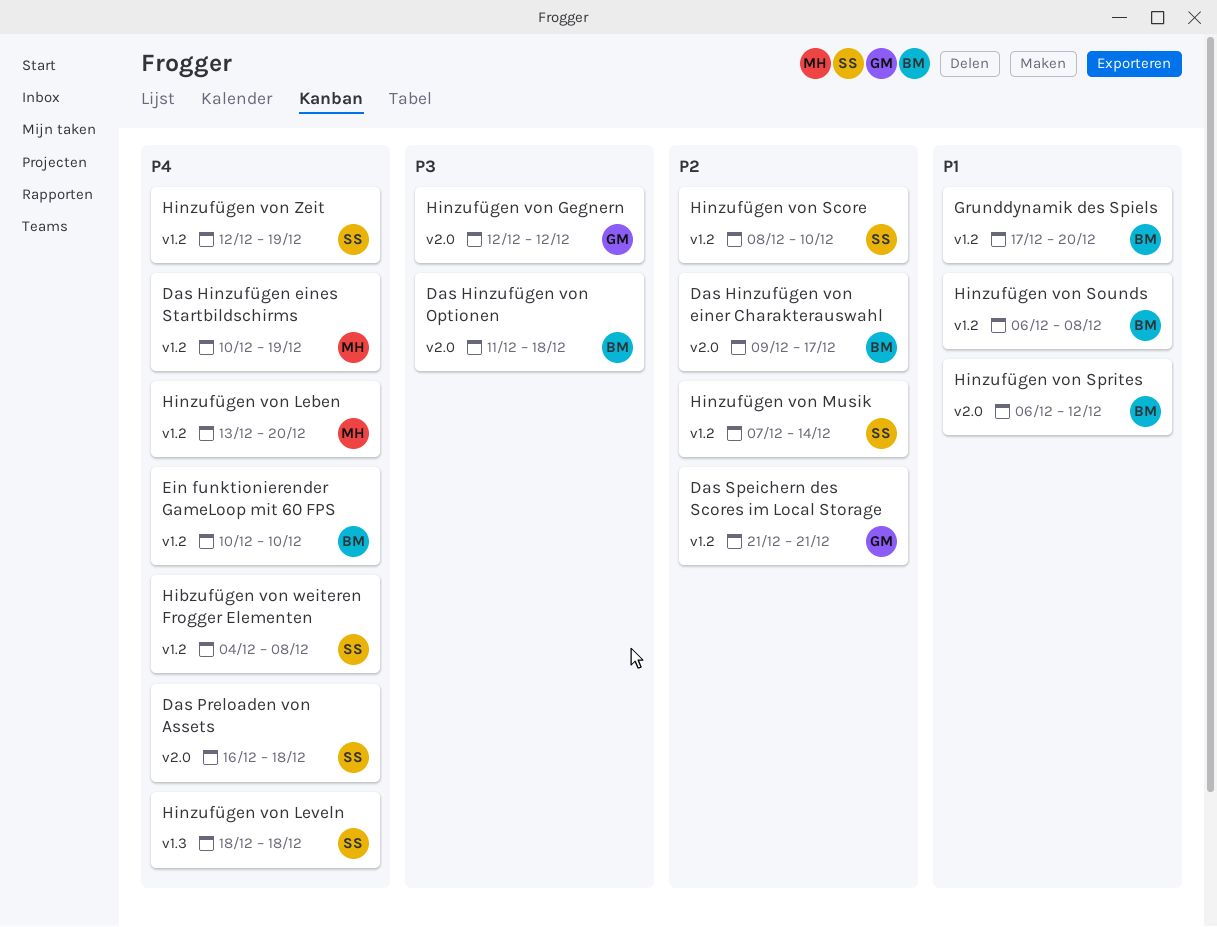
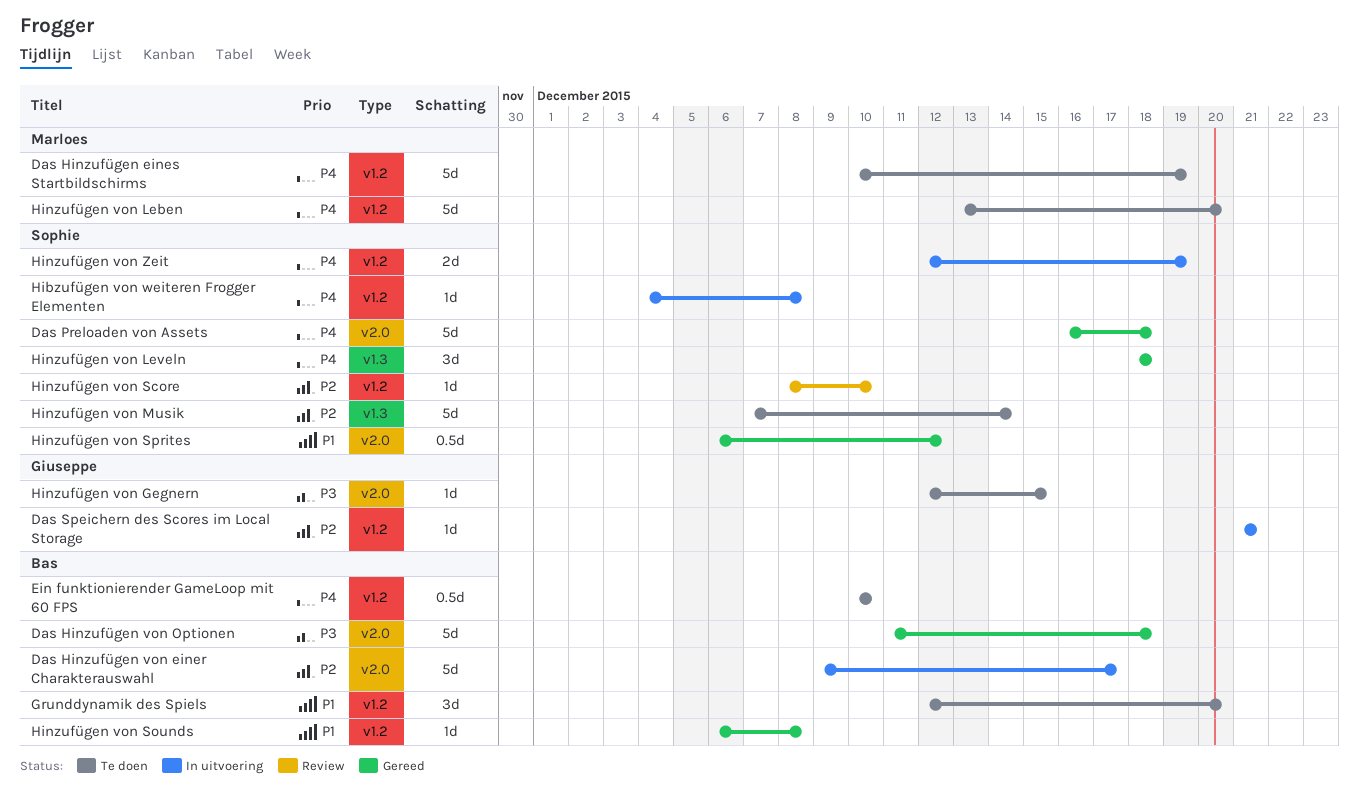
Grunddynamik des Spiels, start: Dec 17 -> Dec 12
Hinzufügen von Gegnern, due: Dec 12 -> Dec 15
Hinzufügen von Musik, label: v1.2 -> v1.3
Hinzufügen von Sprites, owner: Bas -> Sophie

